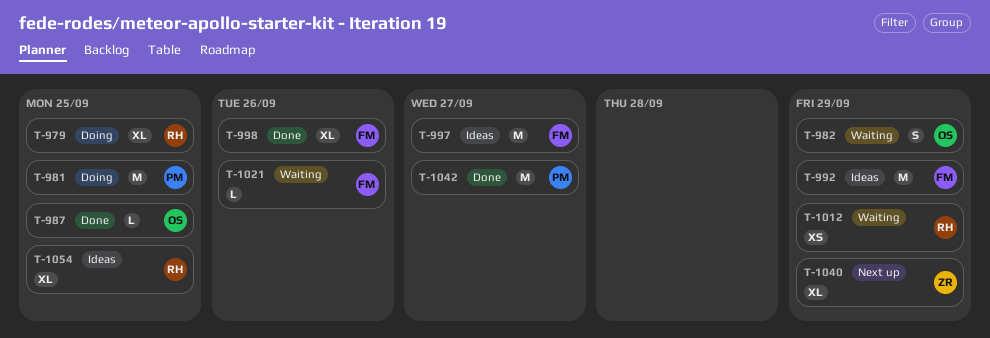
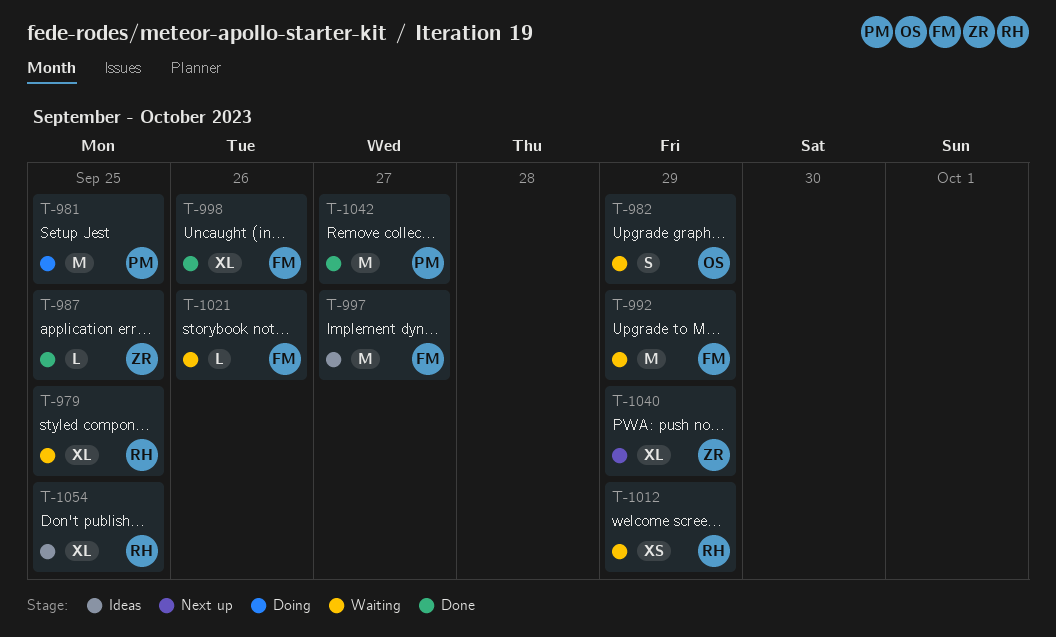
T-979, status: Doing -> Waiting
T-987, owner: OS -> ZR
T-992, status: Ideas -> Waiting

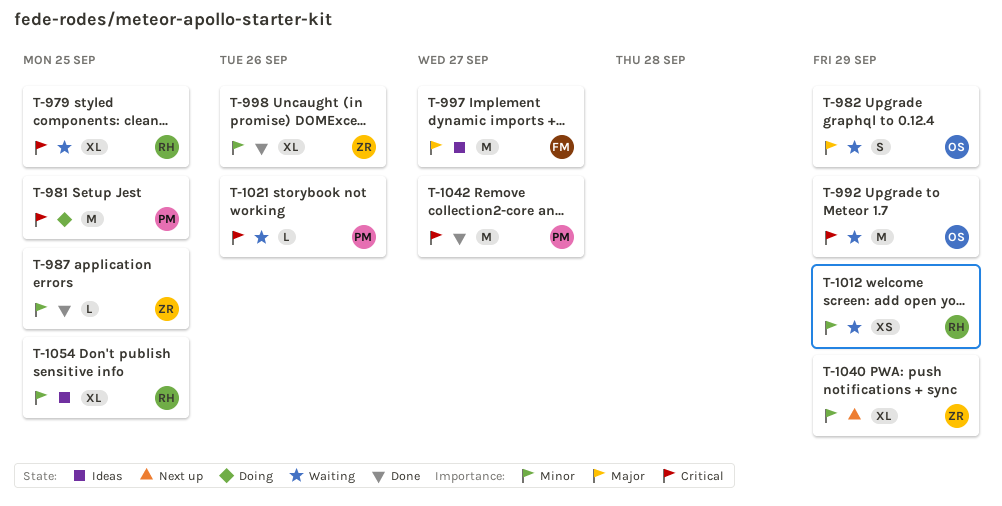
T-992, owner: FM -> OS
T-998, owner: FM -> ZR
T-1021, owner: FM -> PM

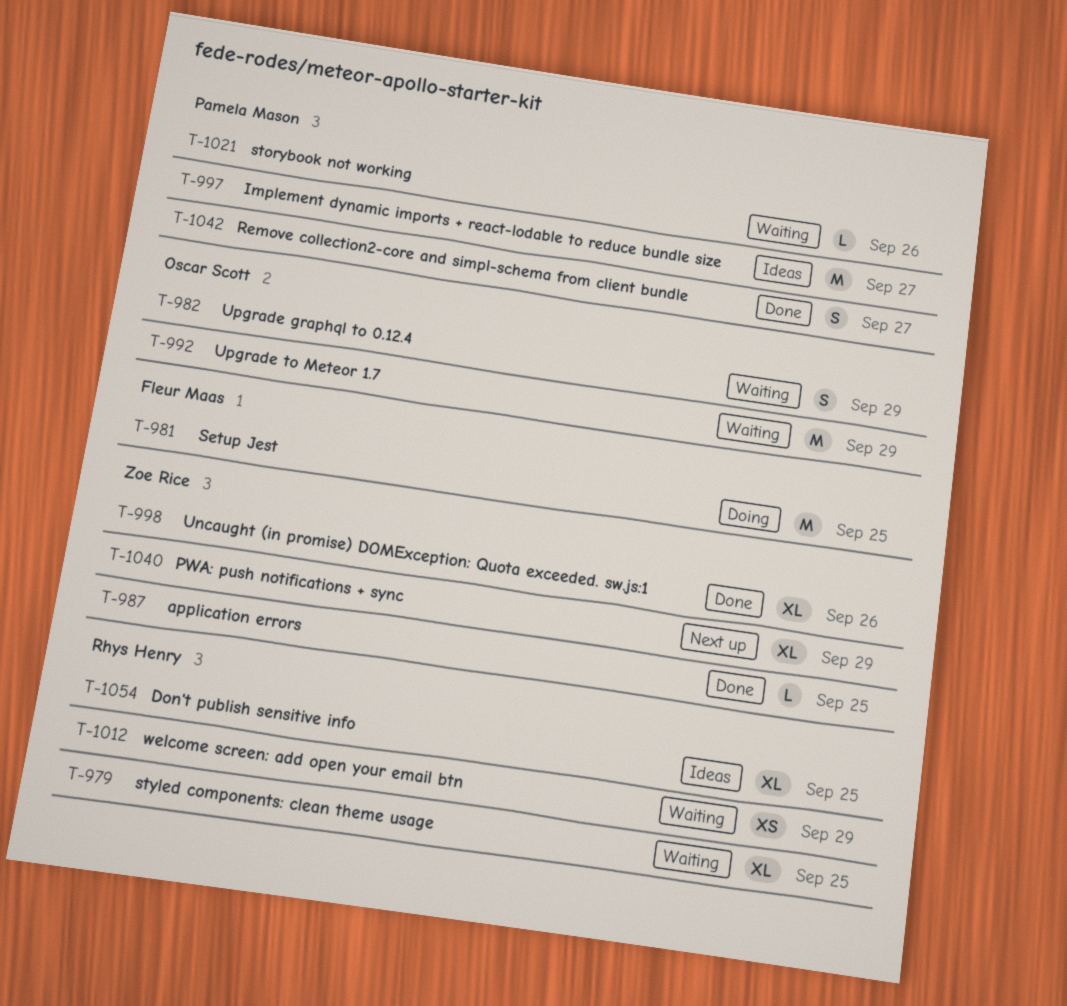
T-981, owner: Pamela Mason -> Fleur Maas
T-997, owner: Fleur Maas -> Pamela Mason
T-1042, estimate: M -> S

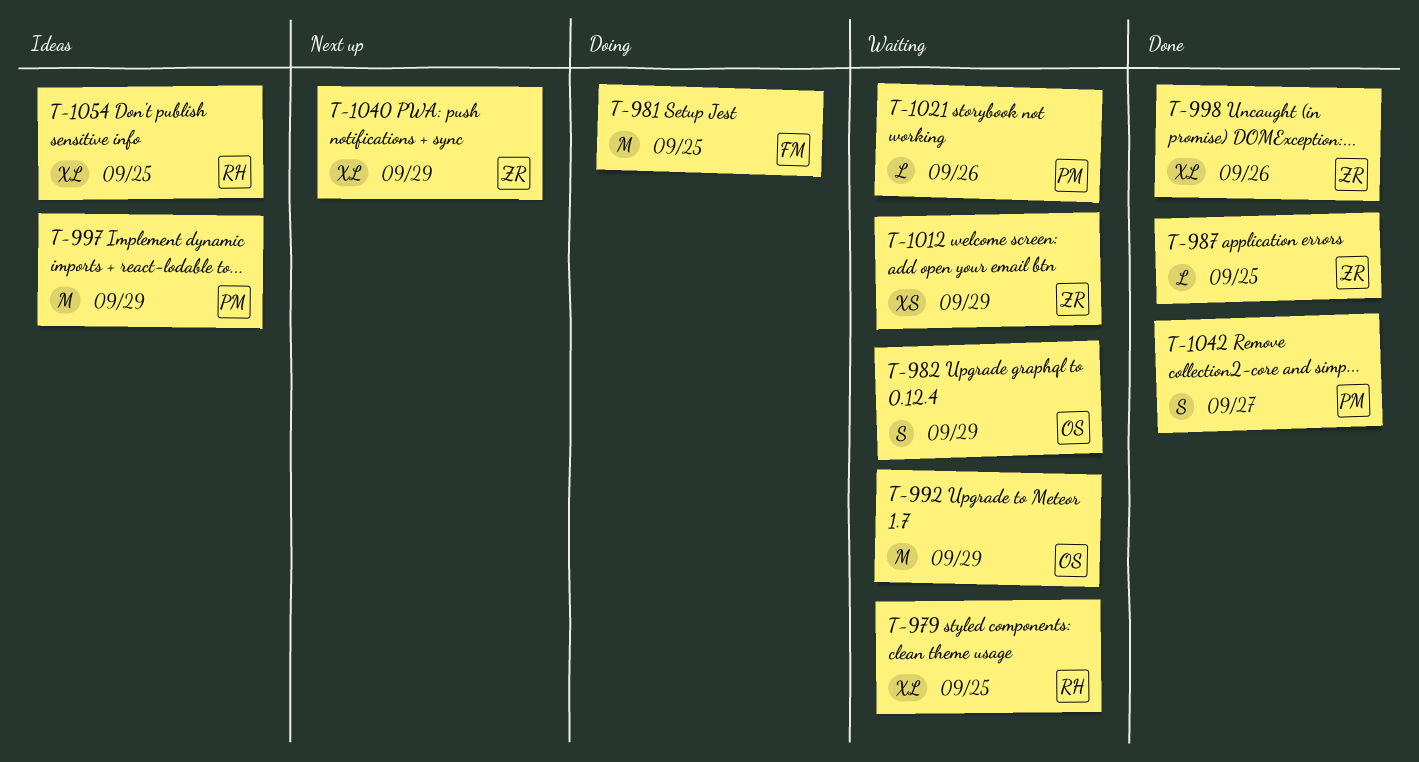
T-997, due: Sep 27 -> Sep 29
T-1012, owner: Rhys Henry -> Zoe Rice

